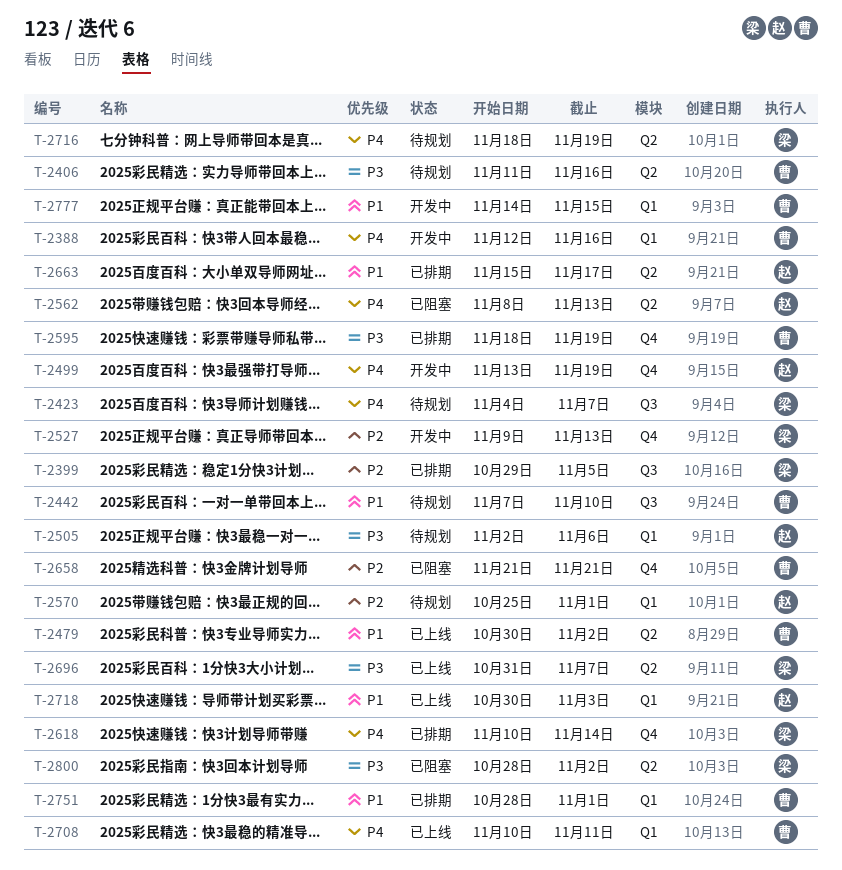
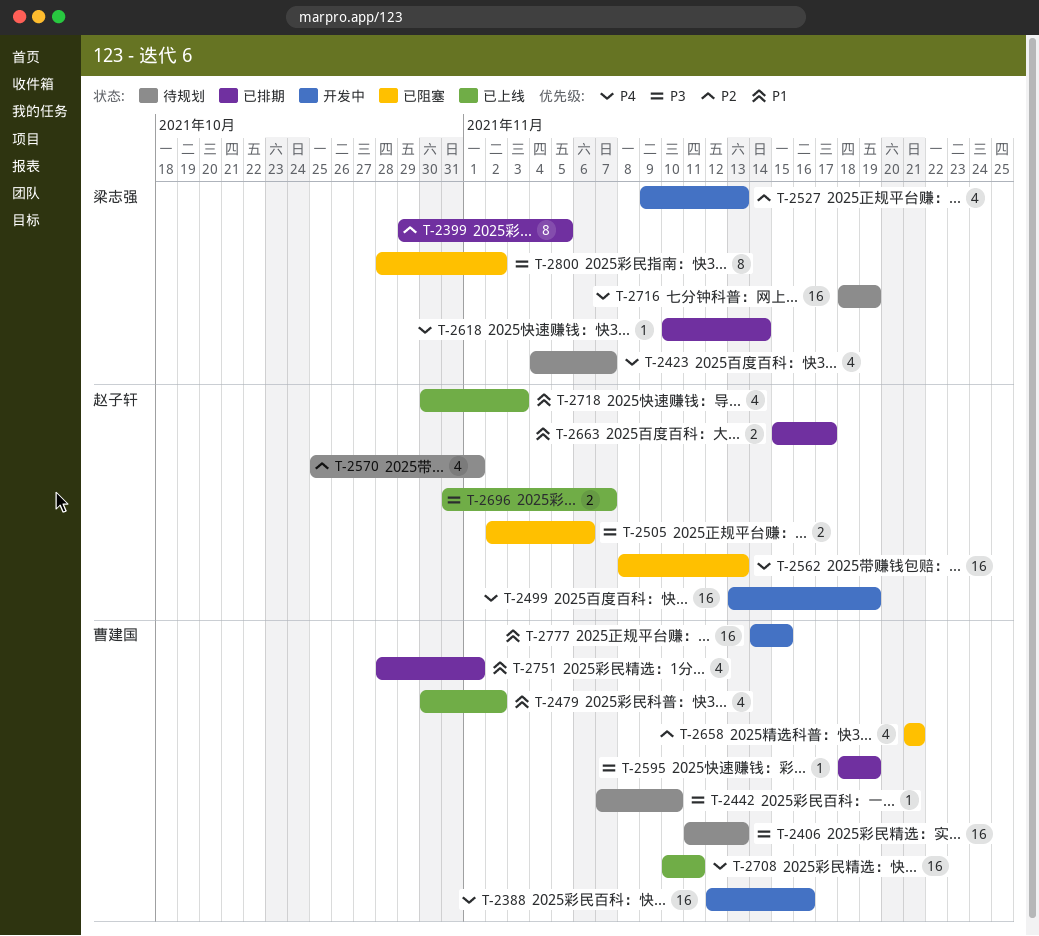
T-2406, due: Nov 16 -> Nov 13
T-2442, priority: P1 -> P3
T-2505, status: 待规划 -> 已阻塞
T-2696, owner: 梁志强 -> 赵子轩

